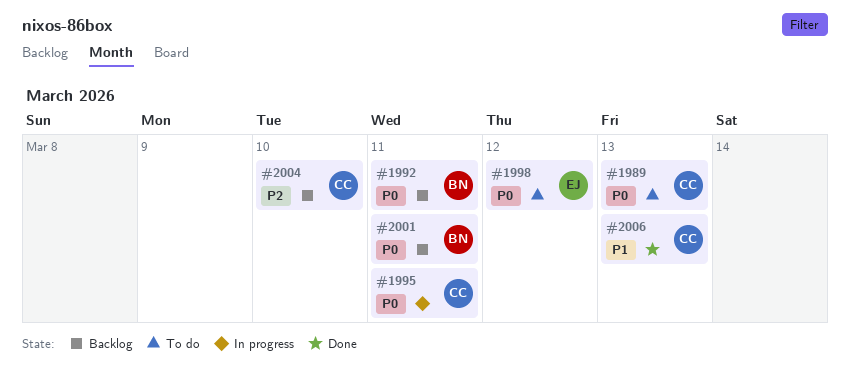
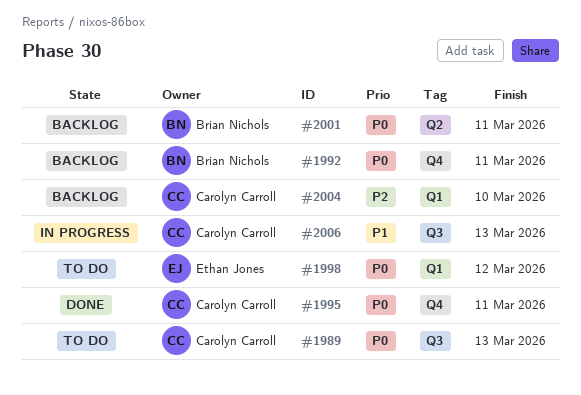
#1995, status: In progress -> Done
#2006, status: Done -> In progress

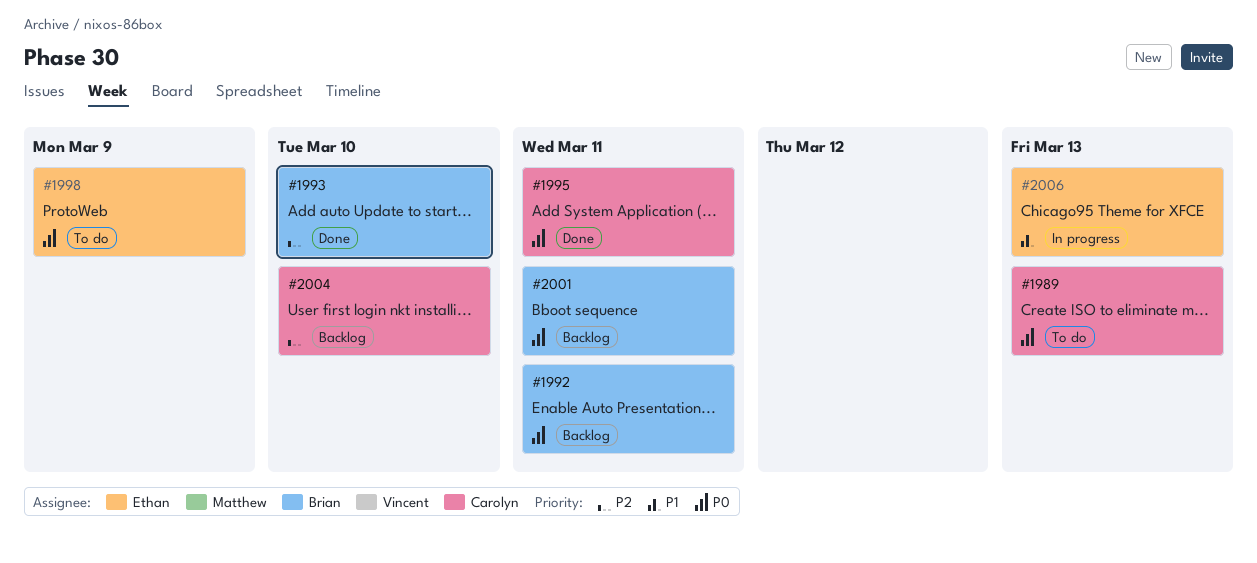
#1993: none -> present
#1998, due: Mar 12 -> Mar 9
#2006, owner: Carolyn Carroll -> Ethan Jones

